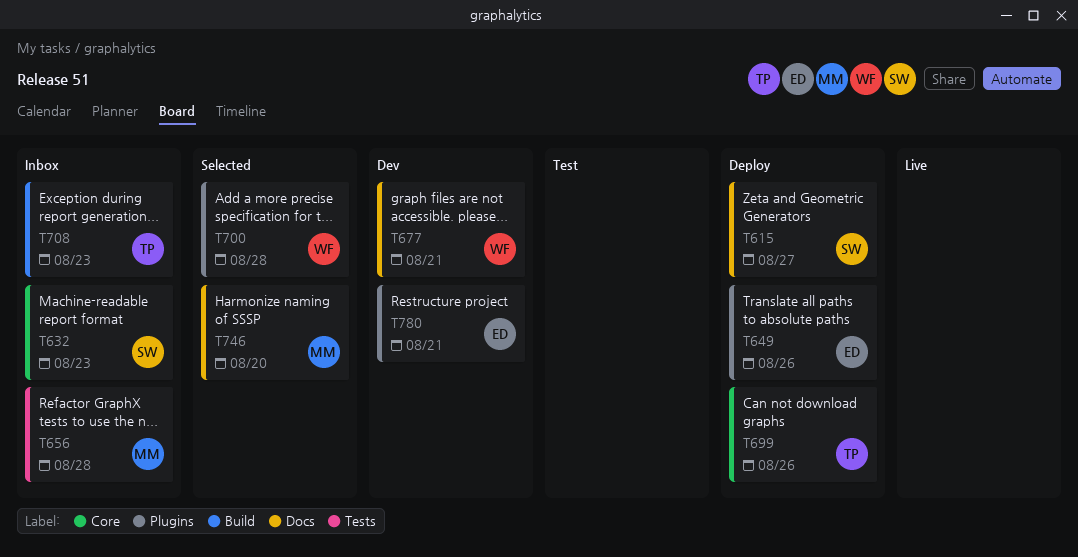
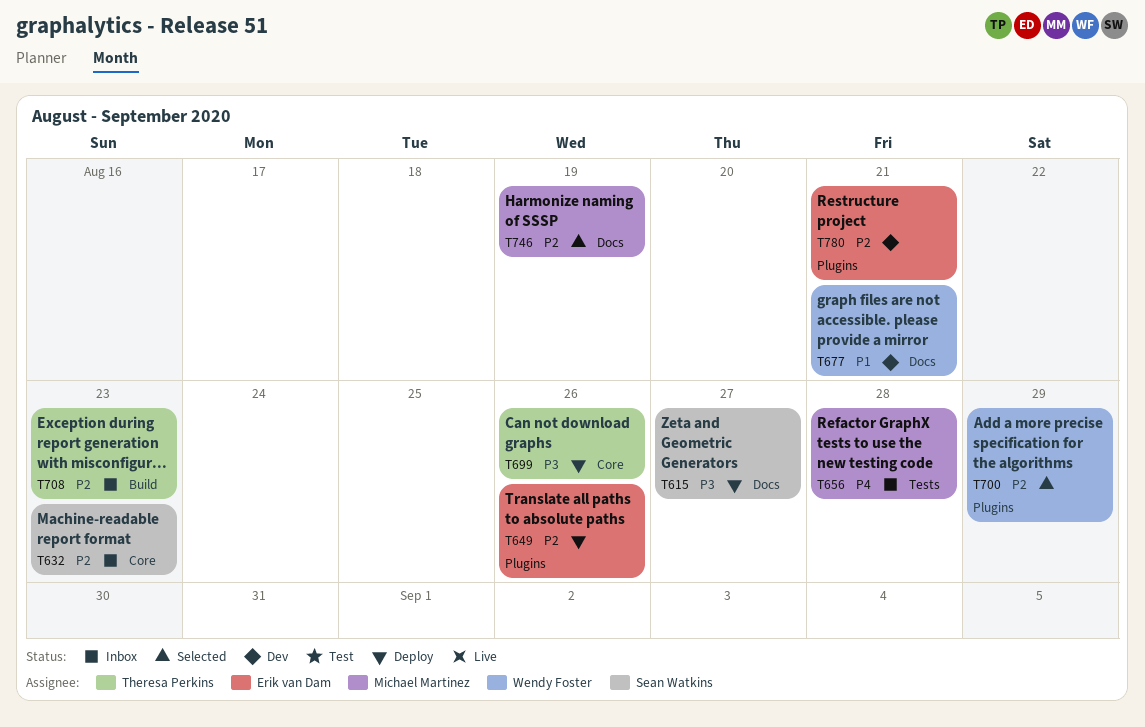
T700, due: Aug 28 -> Aug 29
T746, due: Aug 20 -> Aug 19

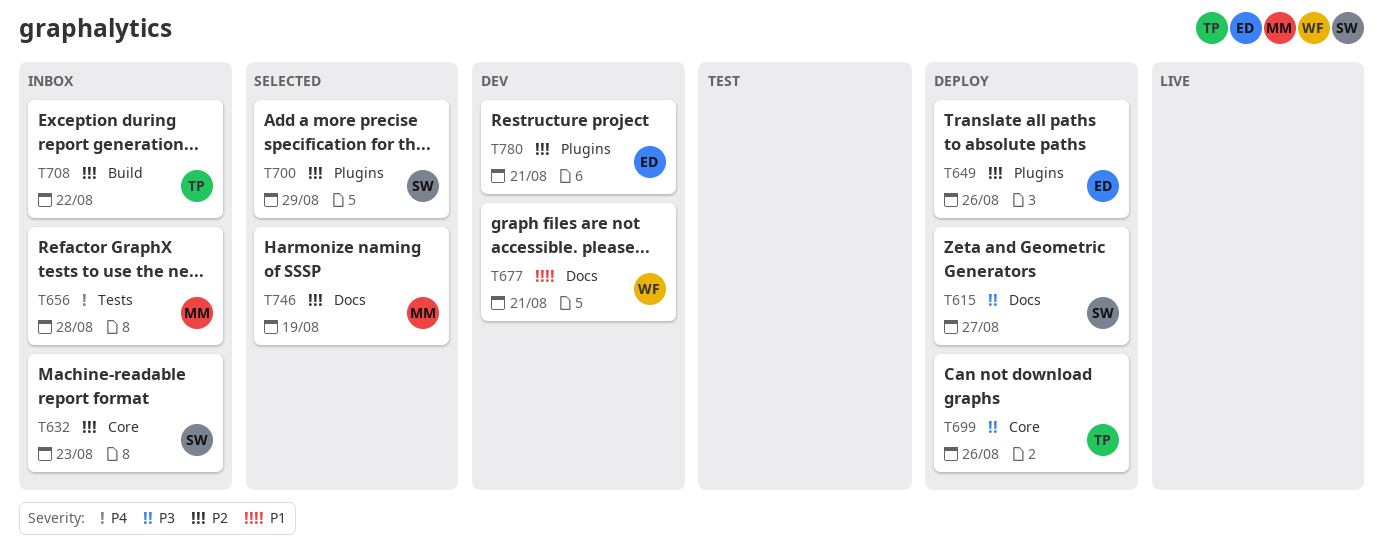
T700, owner: Wendy Foster -> Sean Watkins
T708, due: Aug 23 -> Aug 22

